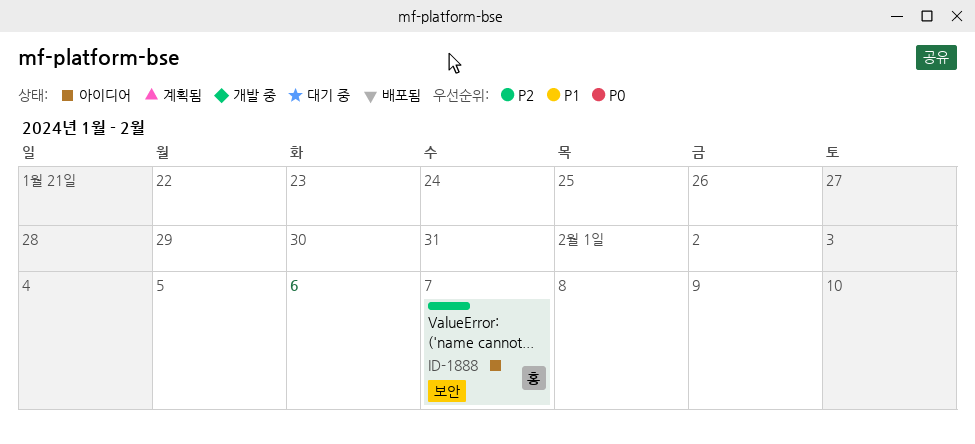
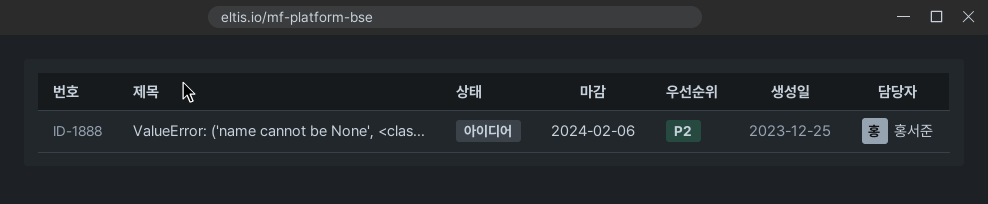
ID-1888, due: Feb 7 -> Feb 6

